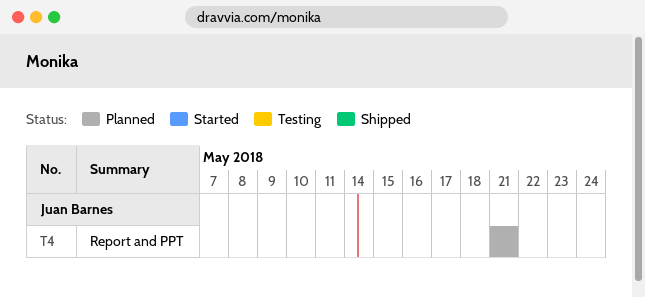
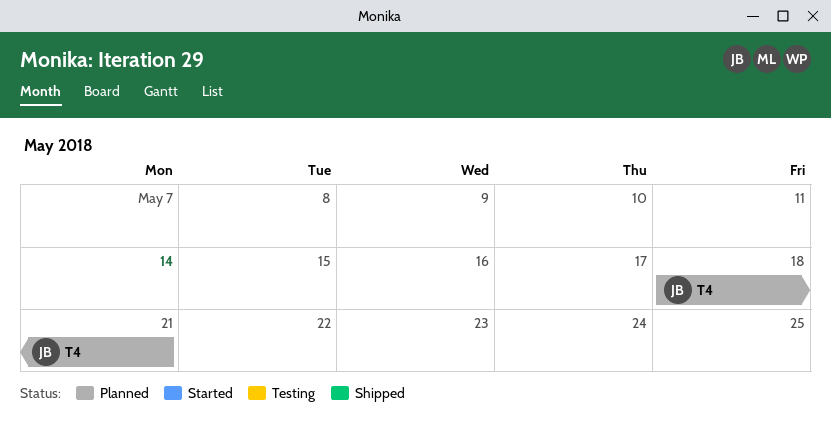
T4, start: May 21 -> May 18

